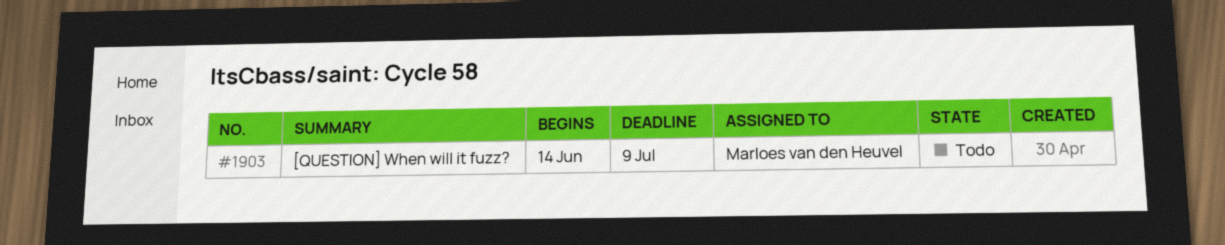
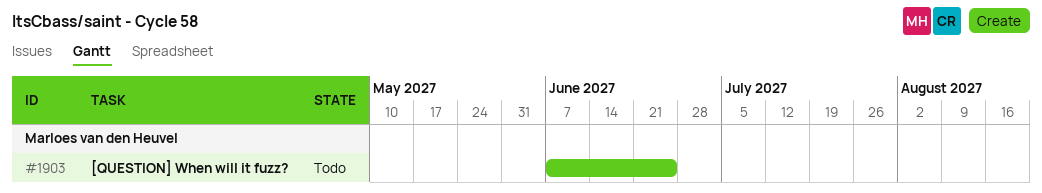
#1903, start: Jun 14 -> Jun 7
#1903, due: Jul 9 -> Jun 25

